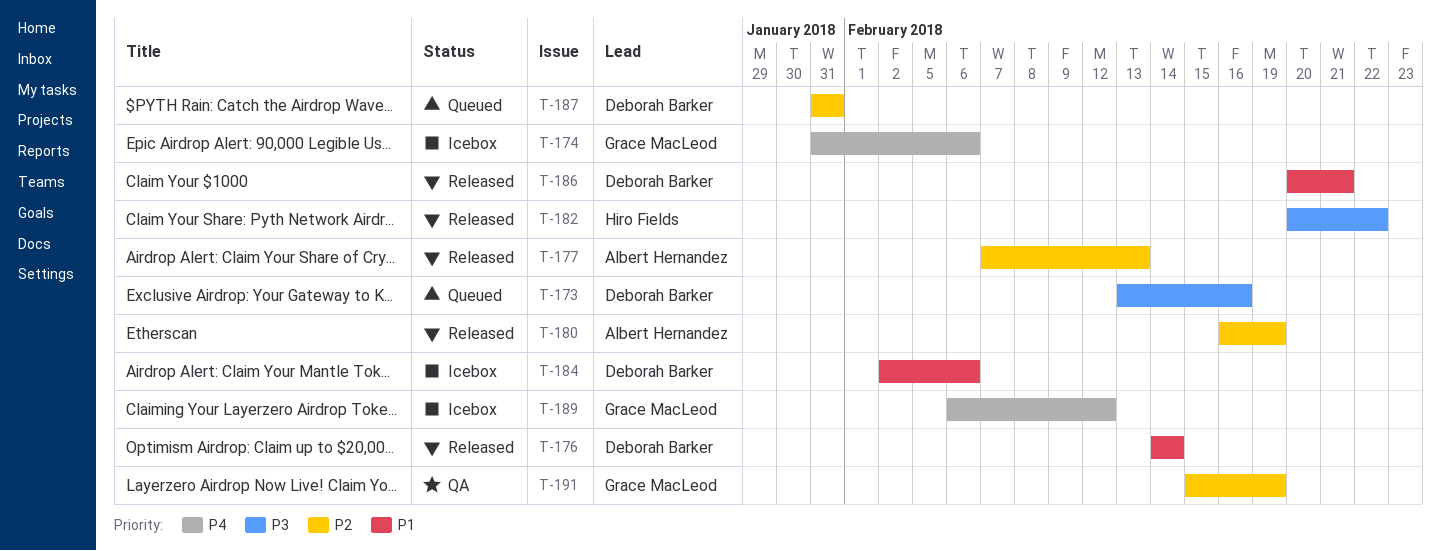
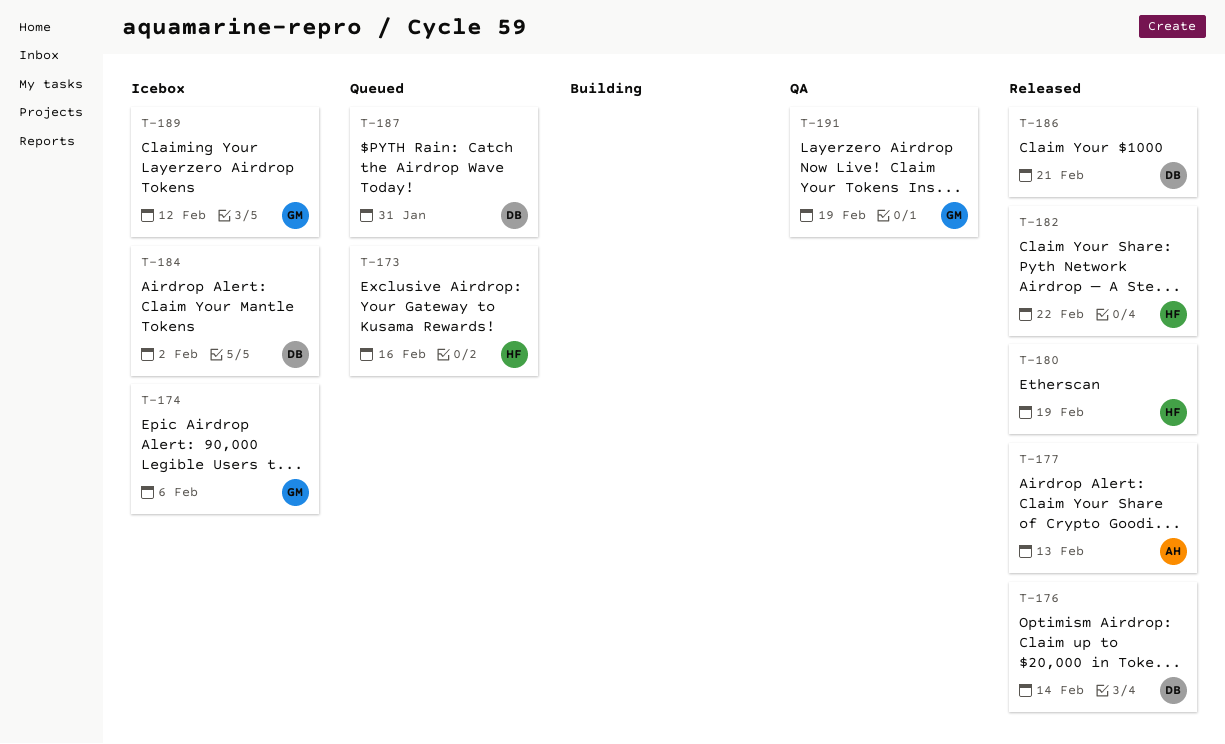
T-173, owner: Deborah Barker -> Hiro Fields
T-180, owner: Albert Hernandez -> Hiro Fields
T-184, due: Feb 6 -> Feb 2

